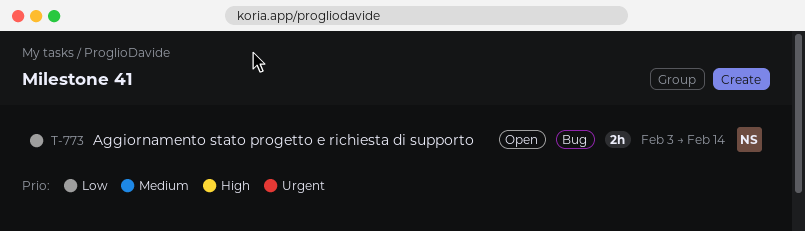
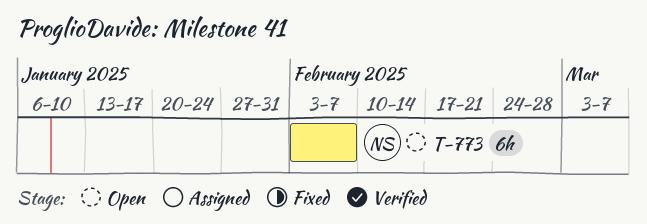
T-773, estimate: 2h -> 6h
T-773, due: Feb 14 -> Feb 7

